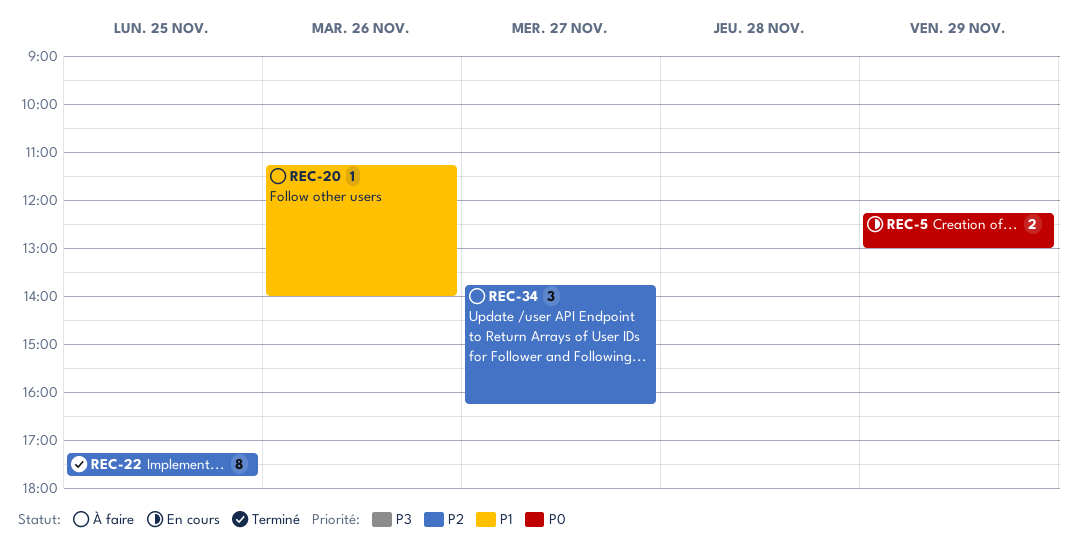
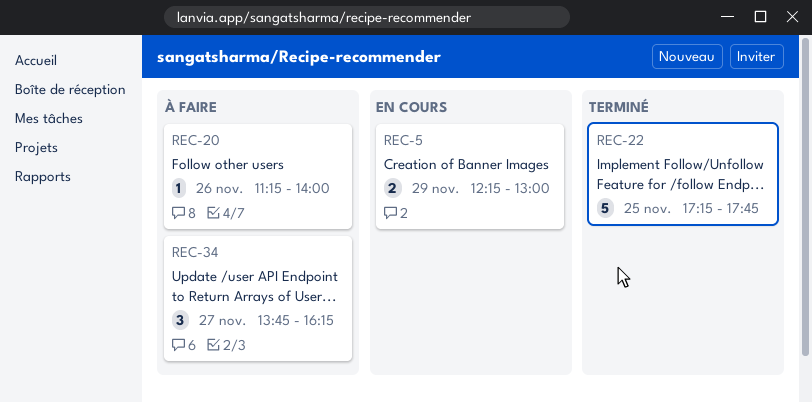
REC-22, estimate: 8 -> 5

